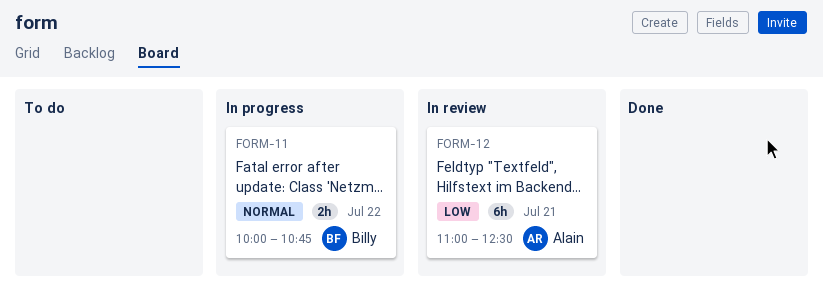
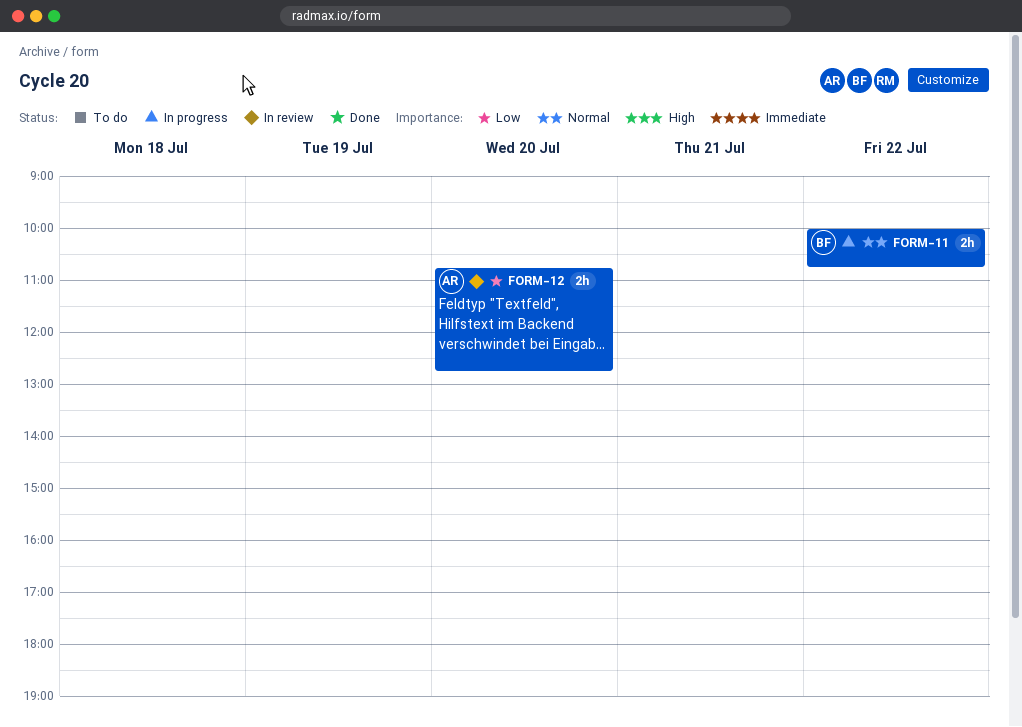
FORM-12, estimate: 6h -> 2h
FORM-12, day: Jul 21 -> Jul 20
FORM-12, begins: 11:00 -> 10:45
FORM-12, ends: 12:30 -> 12:45

